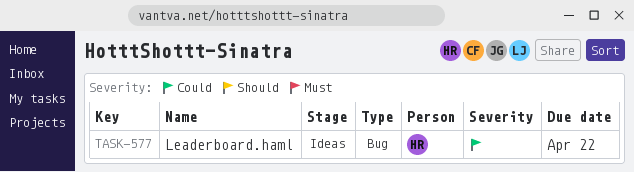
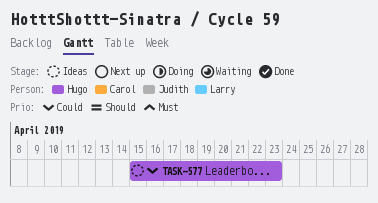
TASK-577, due: Apr 22 -> Apr 23

